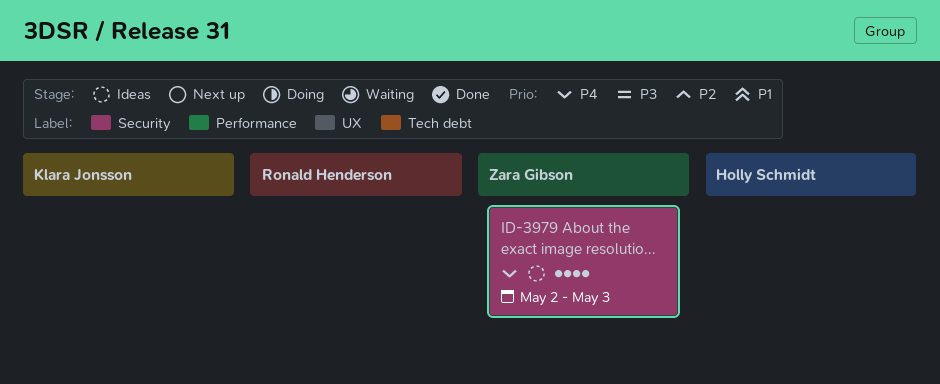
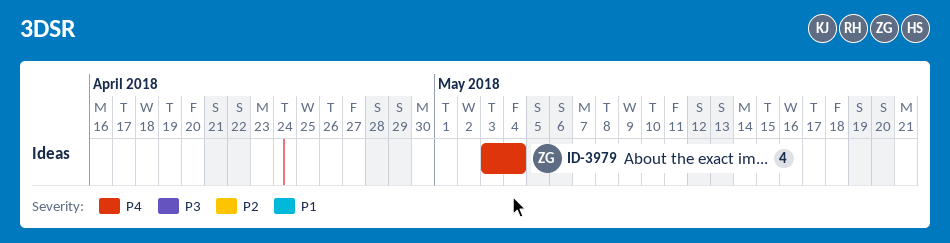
ID-3979, start: May 2 -> May 3
ID-3979, due: May 3 -> May 4

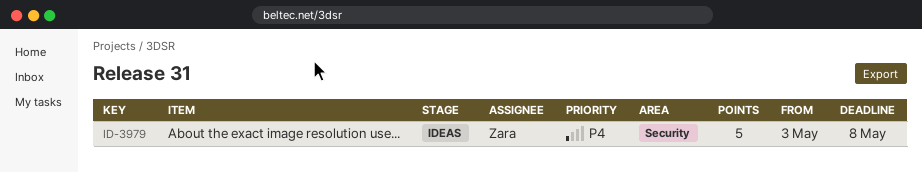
ID-3979, estimate: 4 -> 5
ID-3979, due: May 4 -> May 8

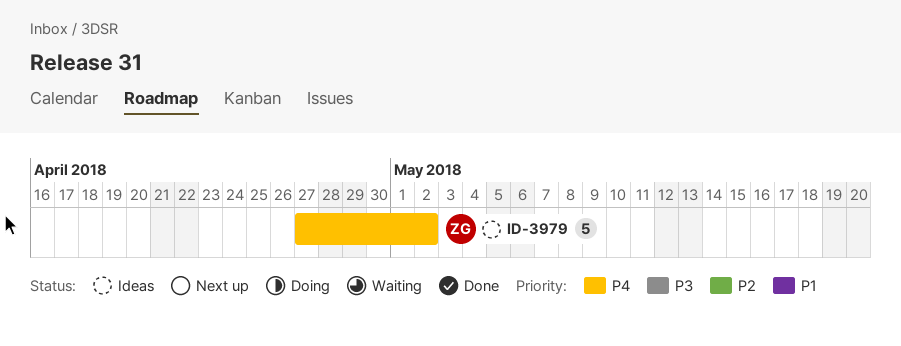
ID-3979, start: May 3 -> Apr 27
ID-3979, due: May 8 -> May 2

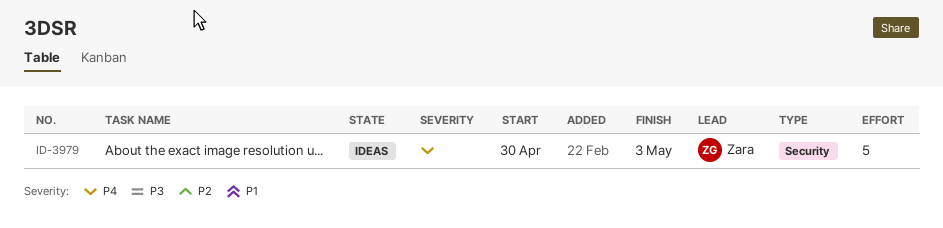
ID-3979, start: Apr 27 -> Apr 30
ID-3979, due: May 2 -> May 3

